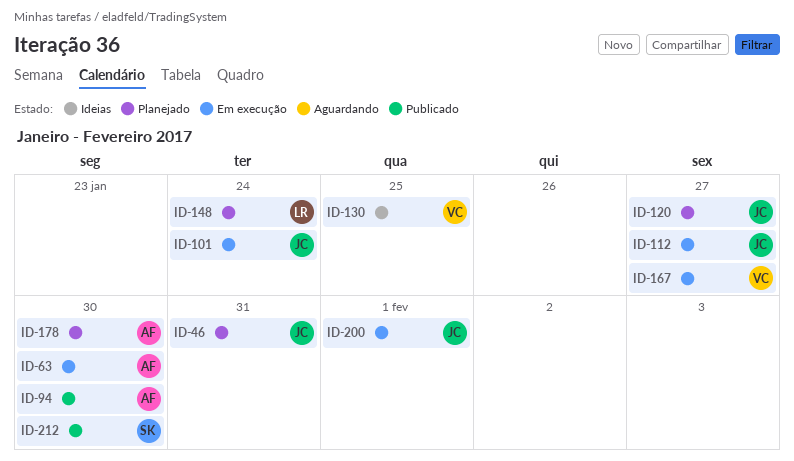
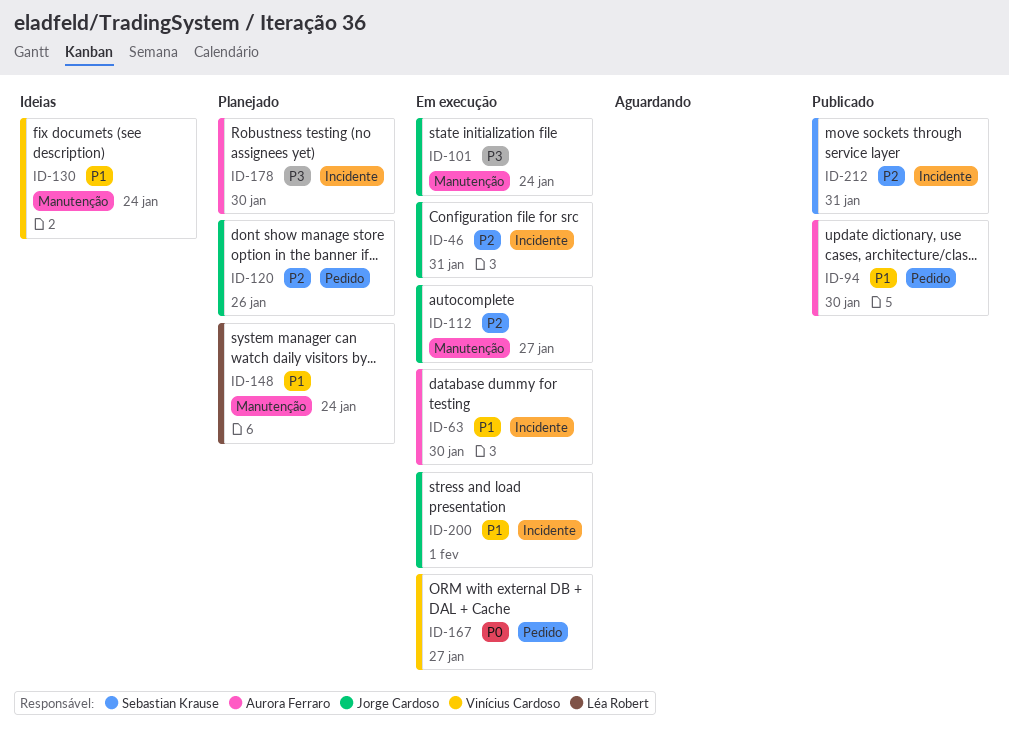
ID-46, status: Planejado -> Em execução
ID-120, due: Jan 27 -> Jan 26
ID-130, due: Jan 25 -> Jan 24
ID-212, due: Jan 30 -> Jan 31

